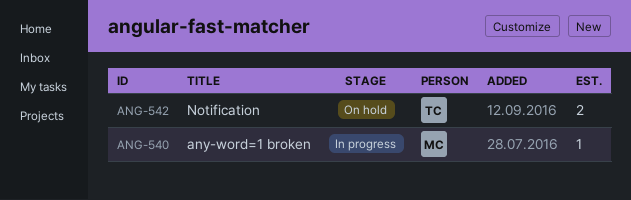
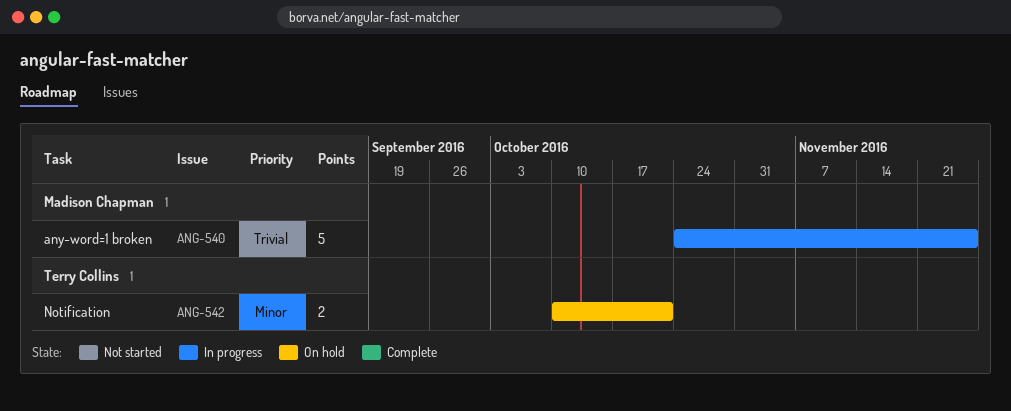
ANG-540, estimate: 1 -> 5

